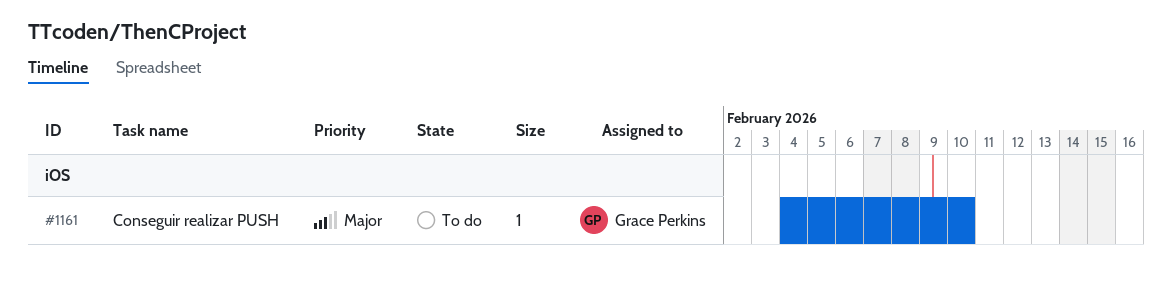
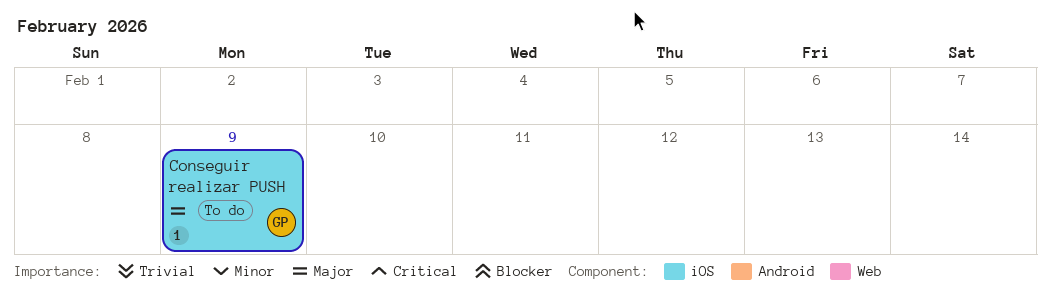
Conseguir realizar PUSH, due: Feb 10 -> Feb 9

